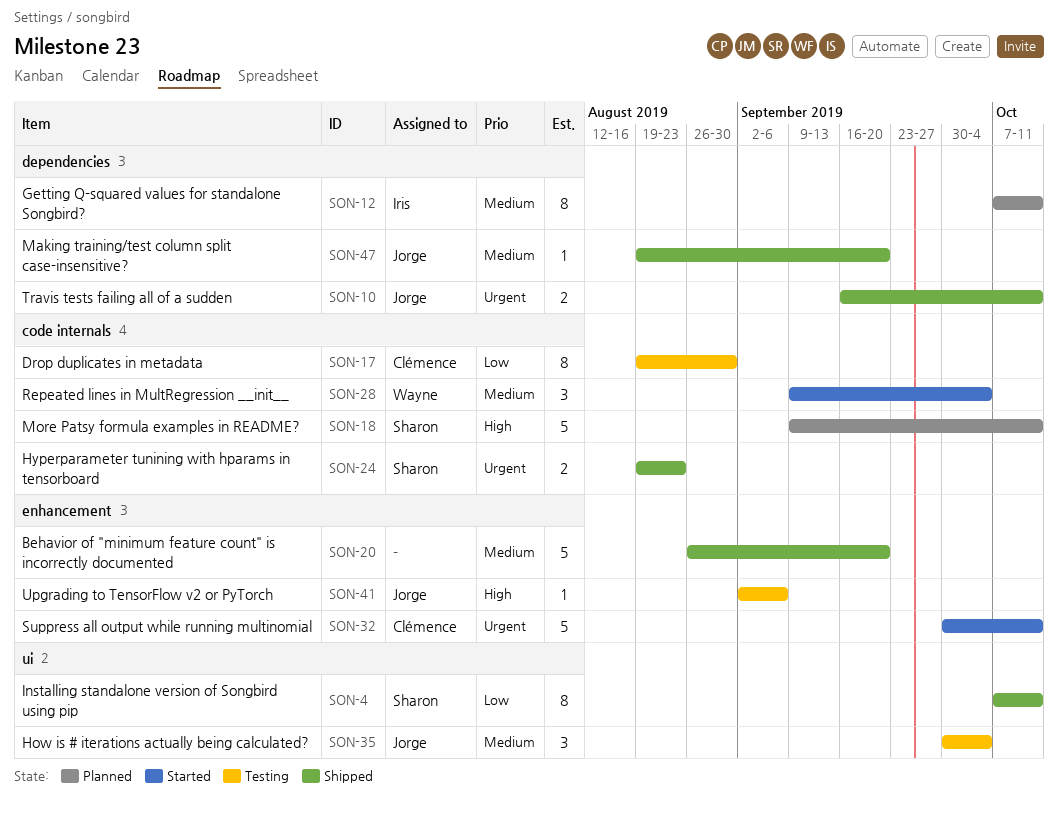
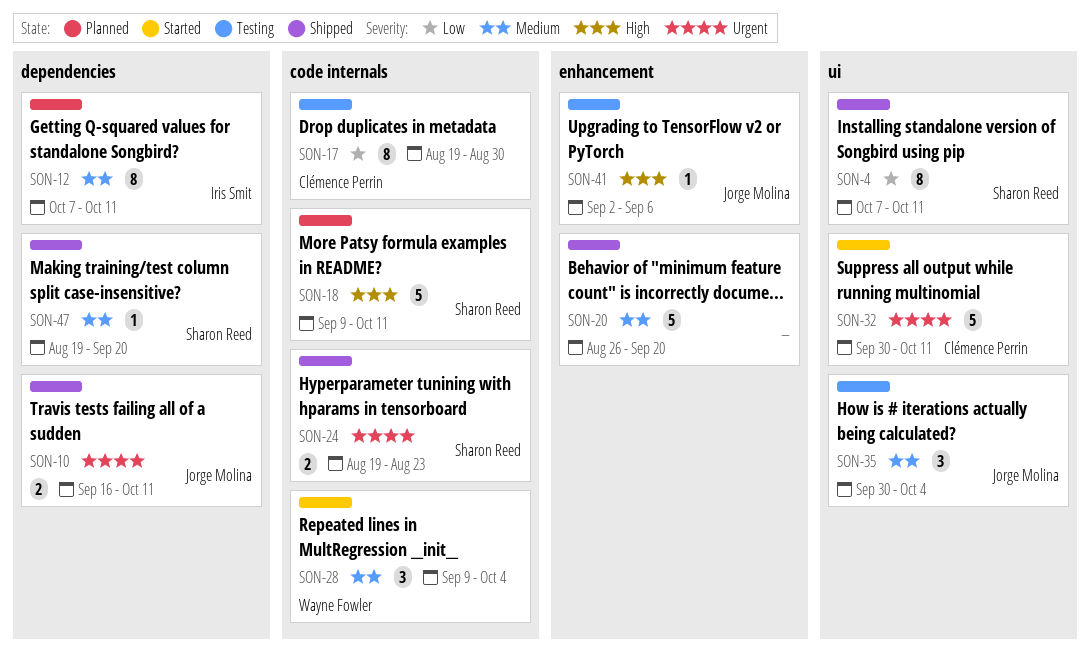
SON-32, label: enhancement -> ui
SON-47, owner: Jorge Molina -> Sharon Reed

